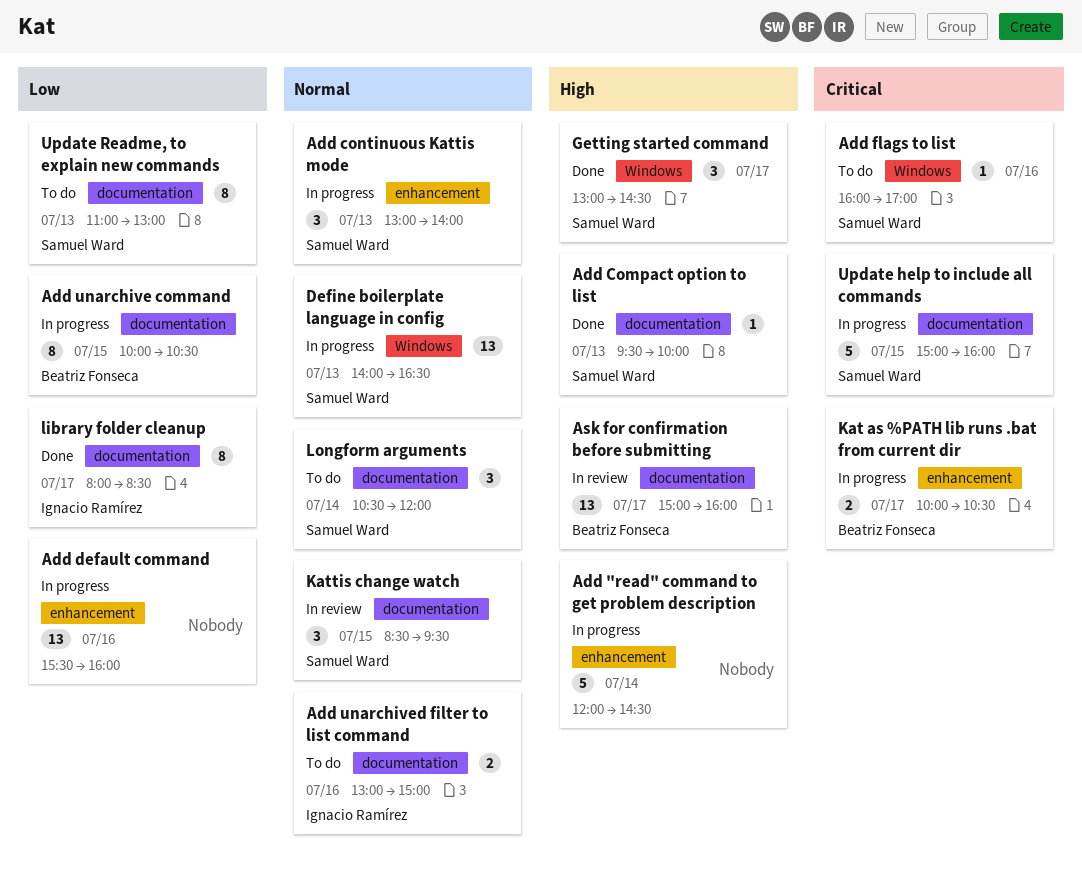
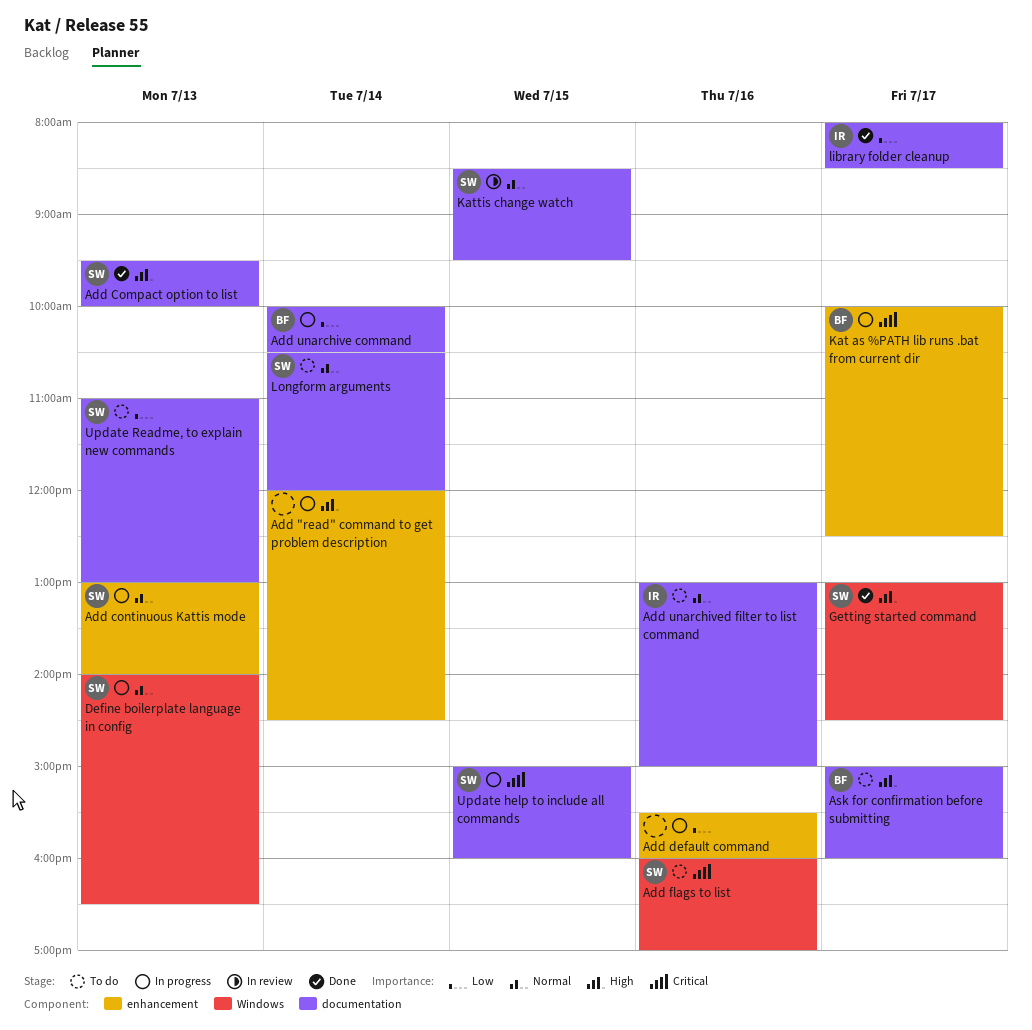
Add unarchive command, day: Jul 15 -> Jul 14
Ask for confirmation before submitting, status: In review -> To do
Kat as %PATH lib runs .bat from current dir, ends: 10:30 -> 12:30

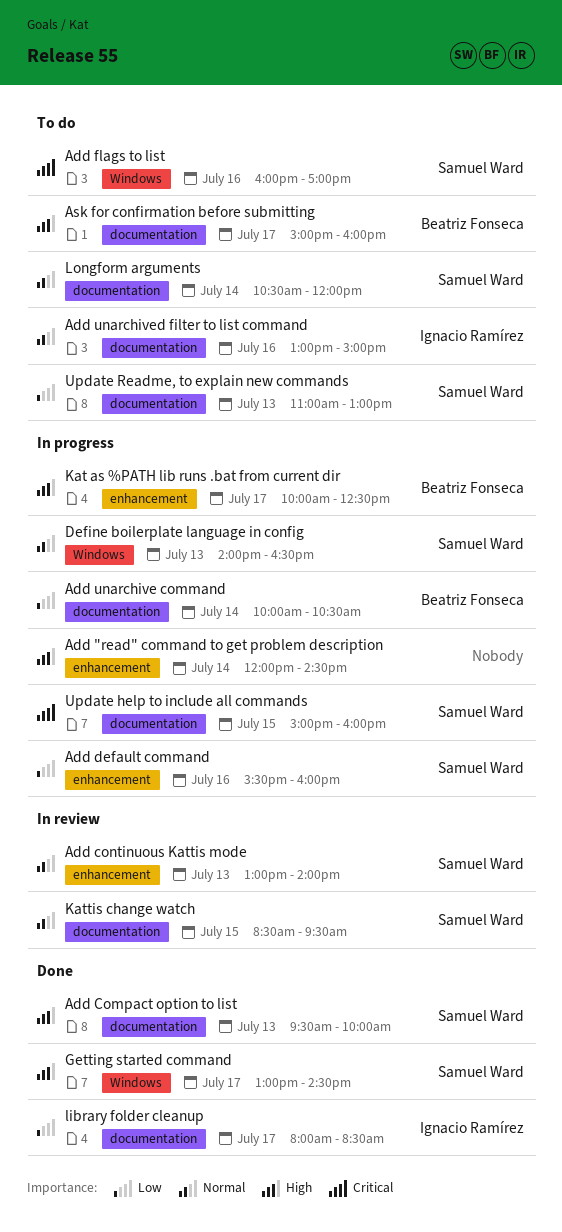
Add continuous Kattis mode, status: In progress -> In review
Add default command, owner: none -> Samuel Ward
Kat as %PATH lib runs .bat from current dir, priority: Critical -> High

